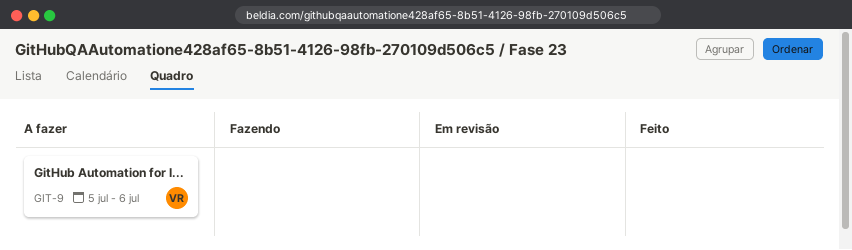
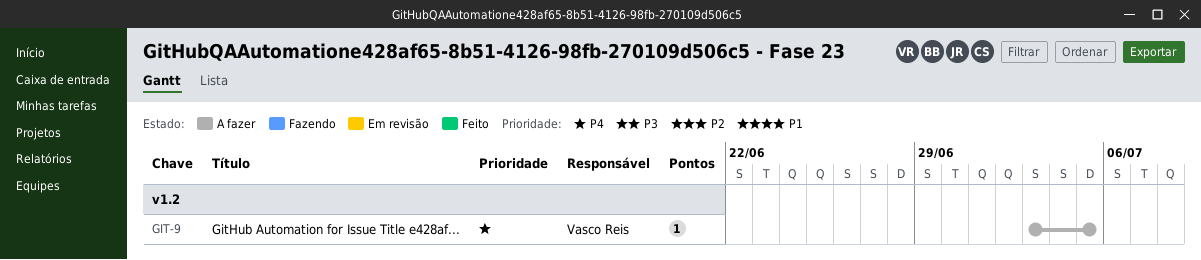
GIT-9, start: Jul 5 -> Jul 3
GIT-9, due: Jul 6 -> Jul 5

